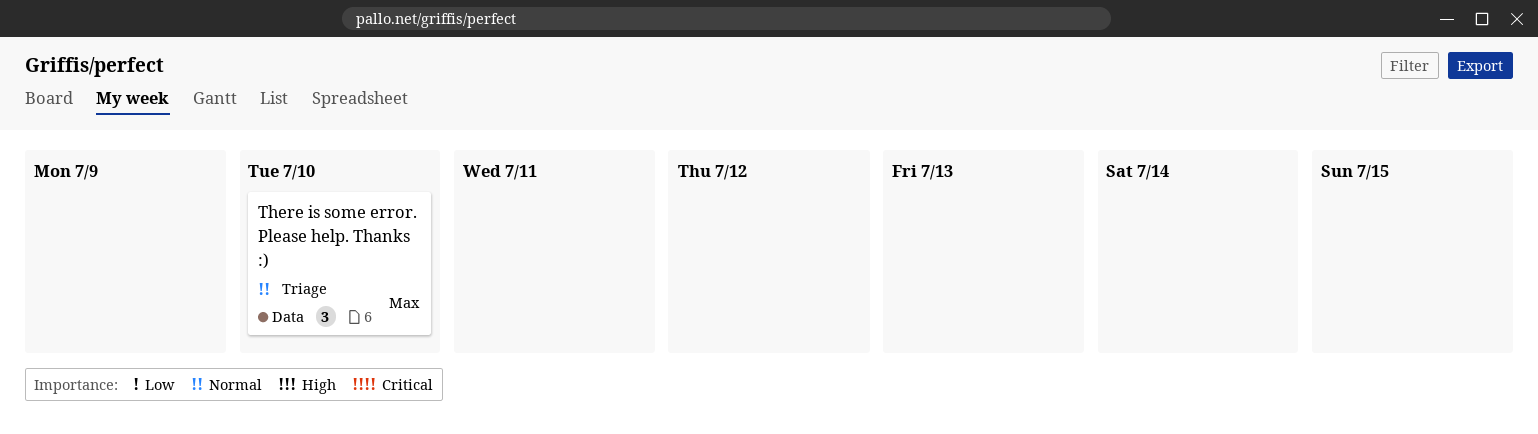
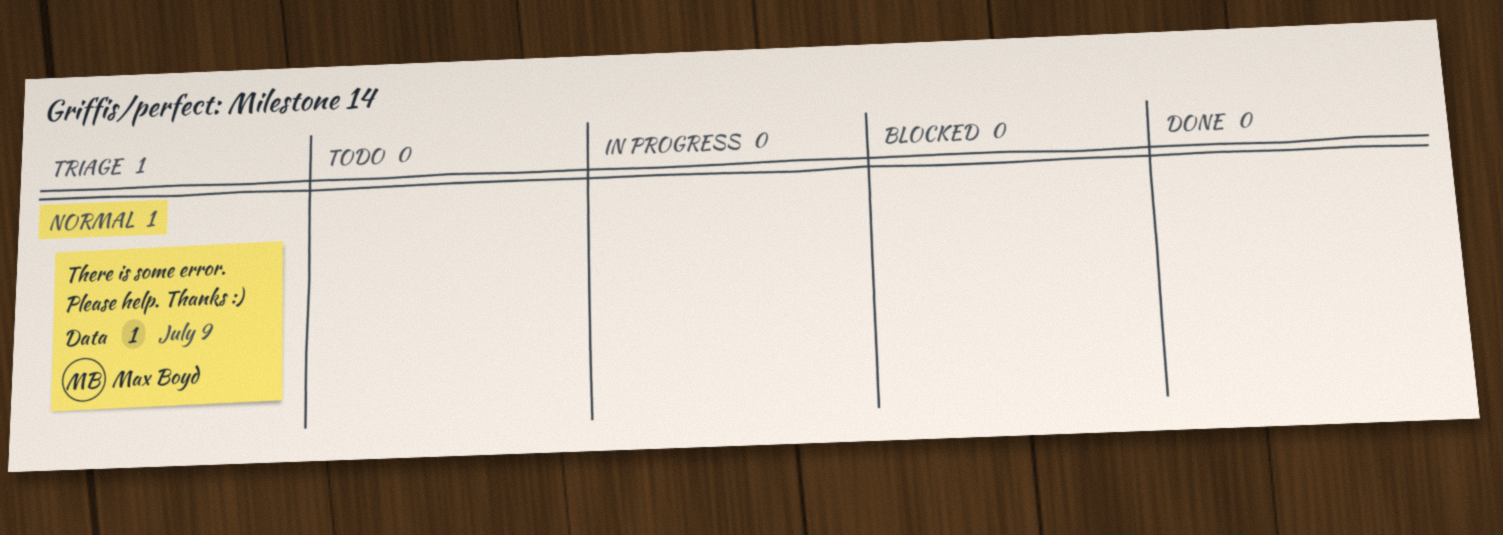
There is some error. Please help. Thanks :), estimate: 3 -> 1
There is some error. Please help. Thanks :), due: Jul 10 -> Jul 9

